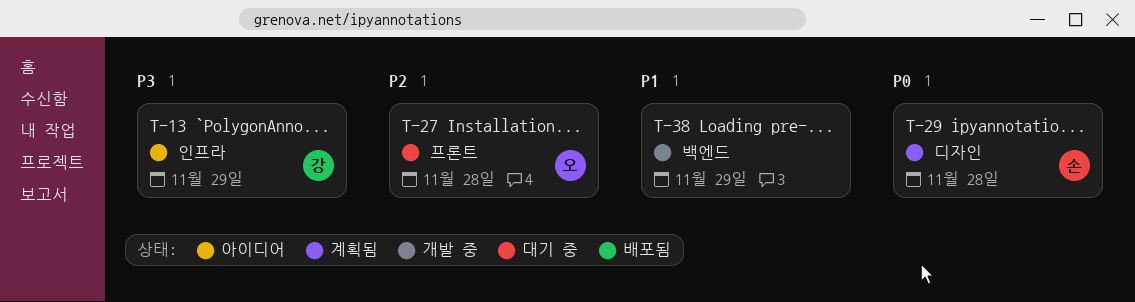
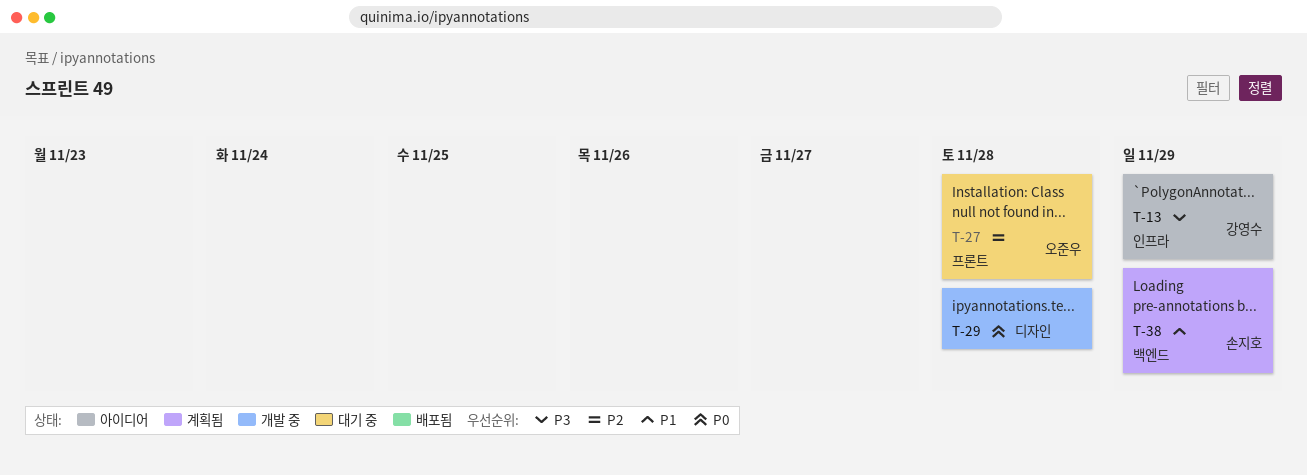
T-29, status: 계획됨 -> 개발 중
T-29, owner: 손지호 -> none
T-38, status: 개발 중 -> 계획됨
T-38, owner: none -> 손지호

